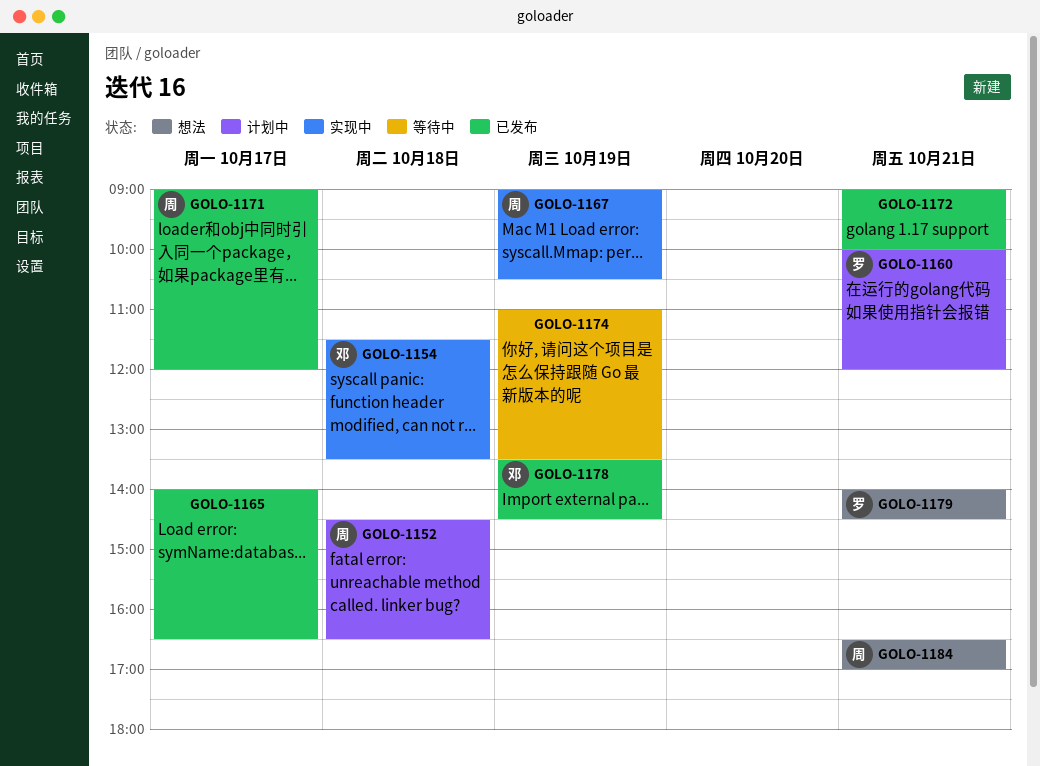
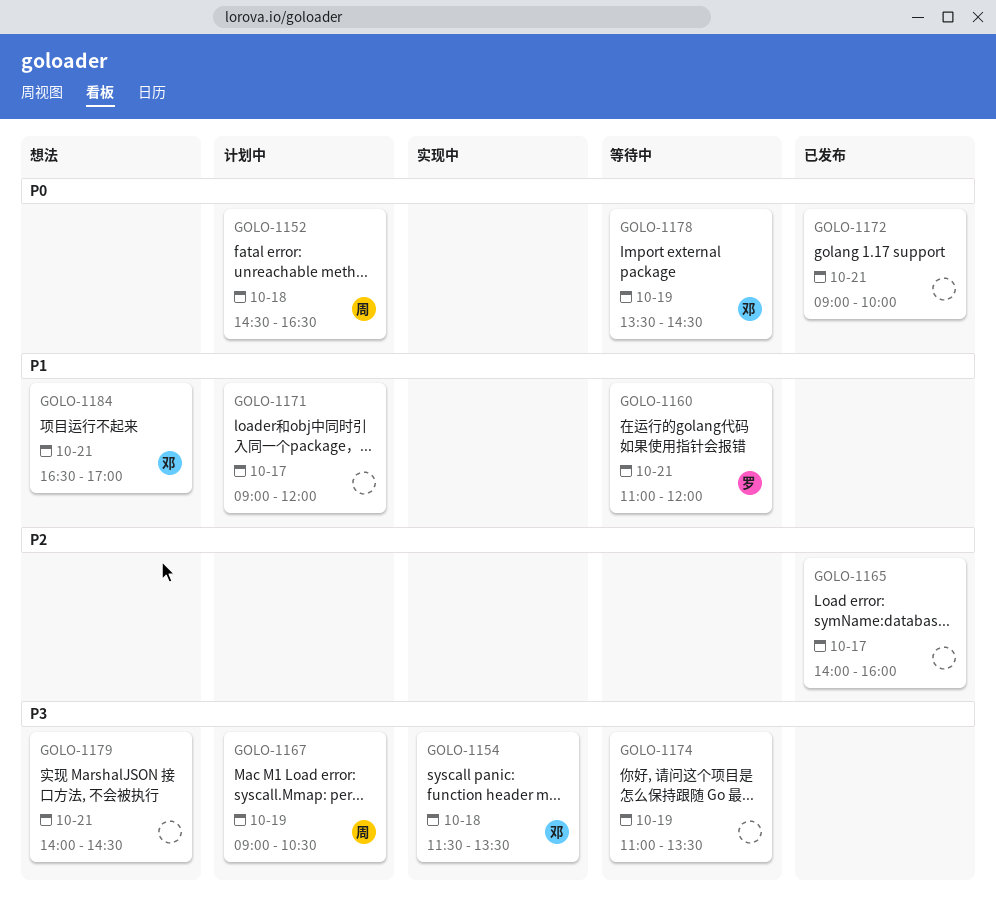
GOLO-1160, status: 计划中 -> 等待中
GOLO-1160, begins: 10:00 -> 11:00
GOLO-1165, ends: 16:30 -> 16:00
GOLO-1167, status: 实现中 -> 计划中
GOLO-1171, status: 已发布 -> 计划中
GOLO-1171, owner: 周 -> none
GOLO-1178, status: 已发布 -> 等待中
GOLO-1179, owner: 罗 -> none
GOLO-1184, owner: 周 -> 邓

